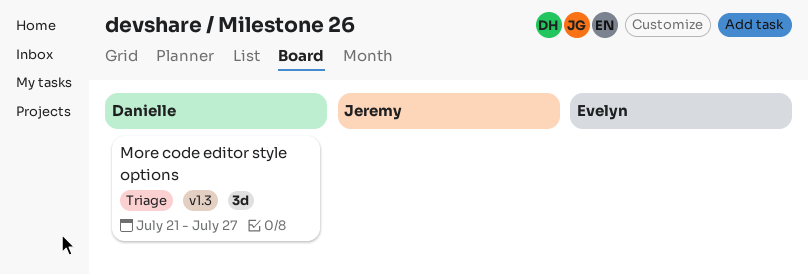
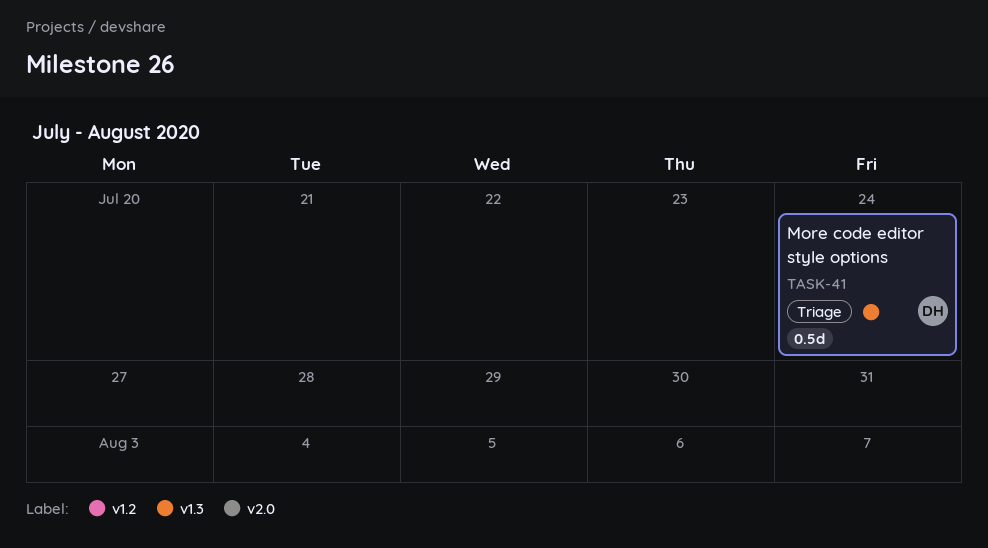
More code editor style options, estimate: 3d -> 0.5d
More code editor style options, due: Jul 27 -> Jul 24

